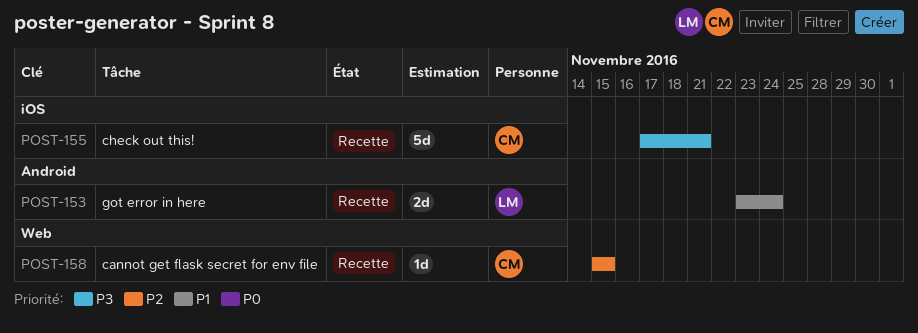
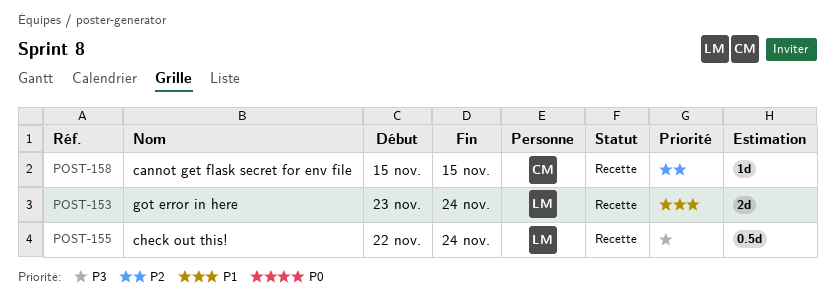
POST-155, owner: CM -> LM
POST-155, estimate: 5d -> 0.5d
POST-155, start: Nov 17 -> Nov 22
POST-155, due: Nov 21 -> Nov 24

